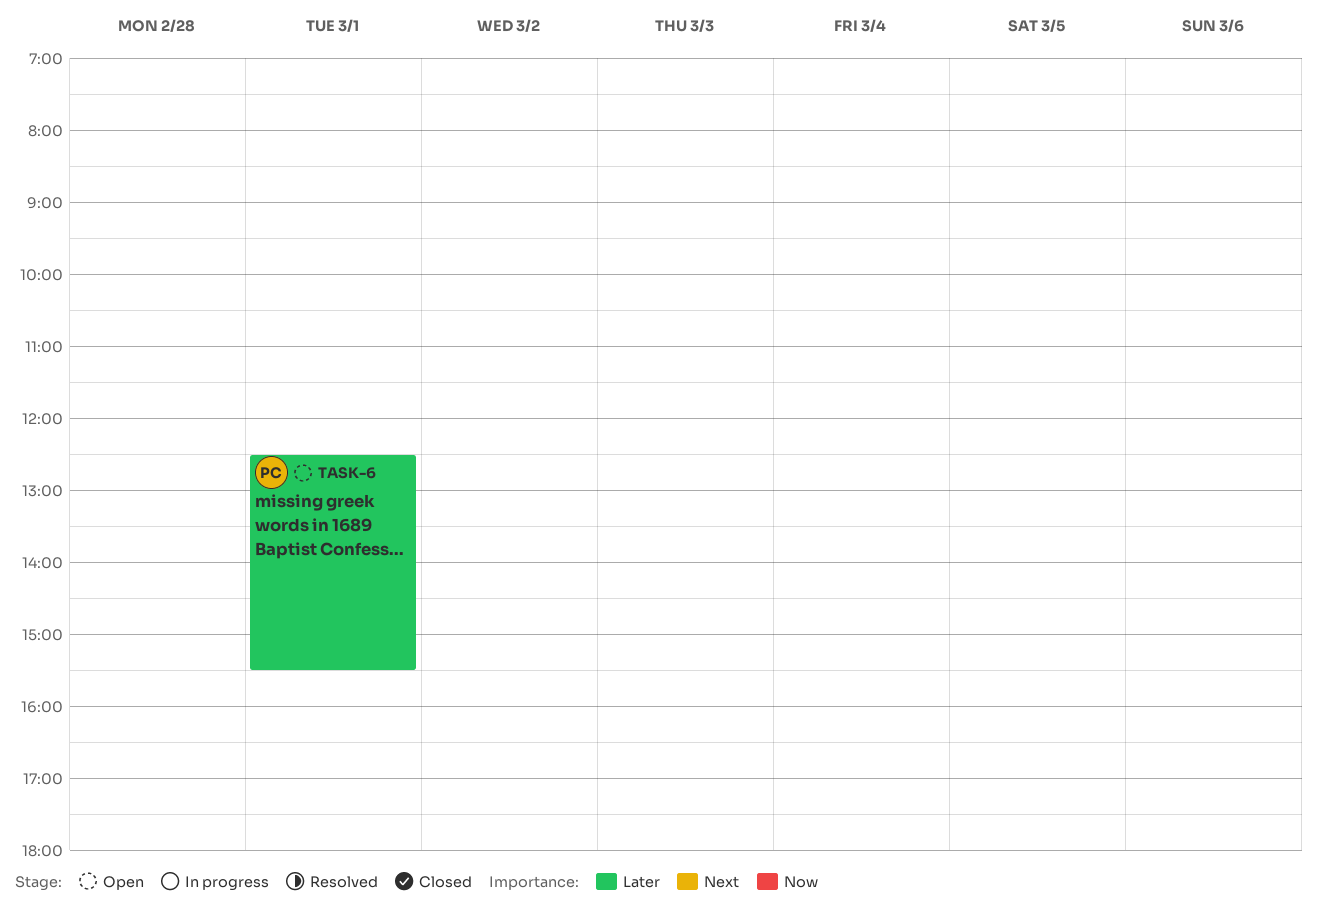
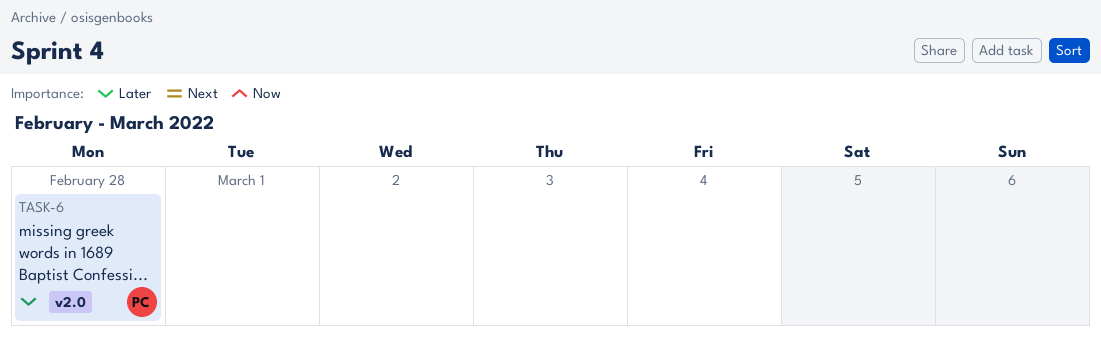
TASK-6, day: Mar 1 -> Feb 28

